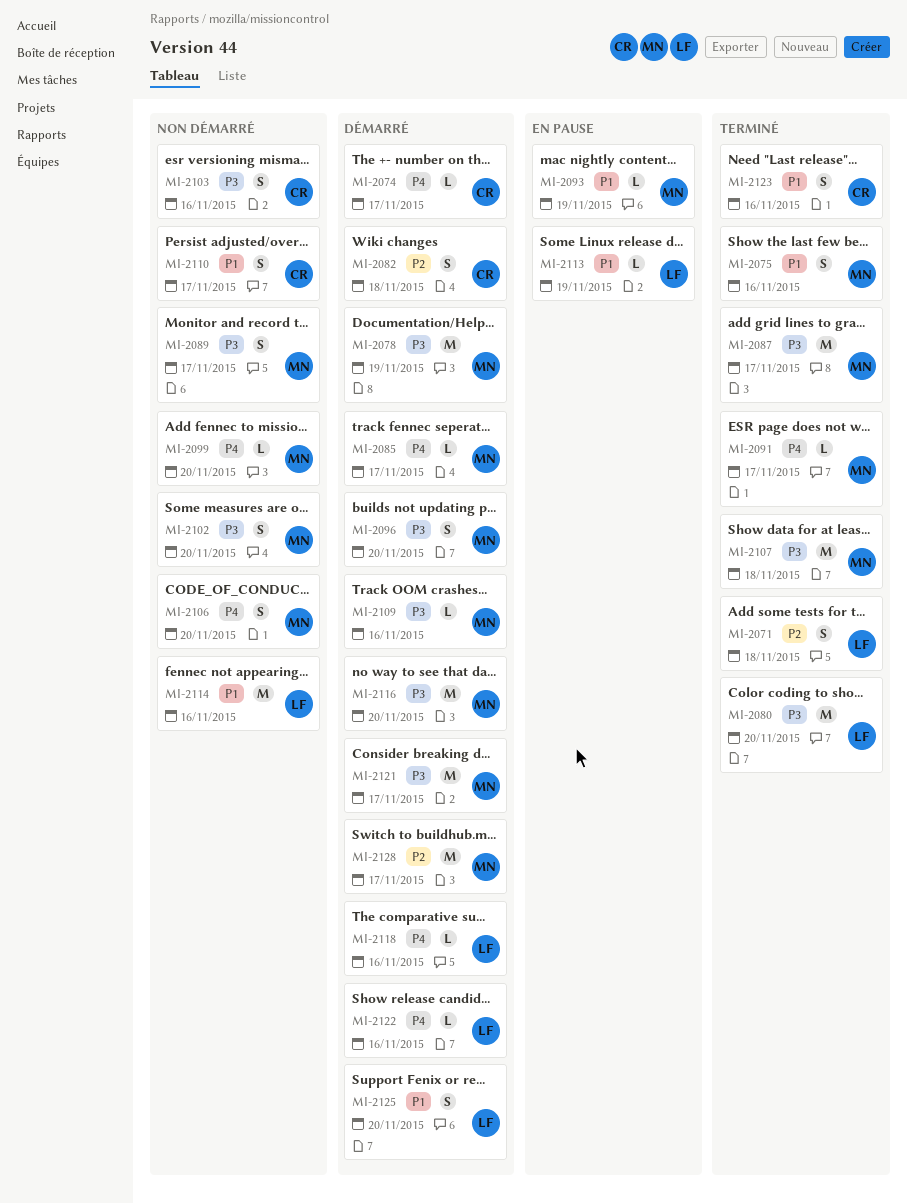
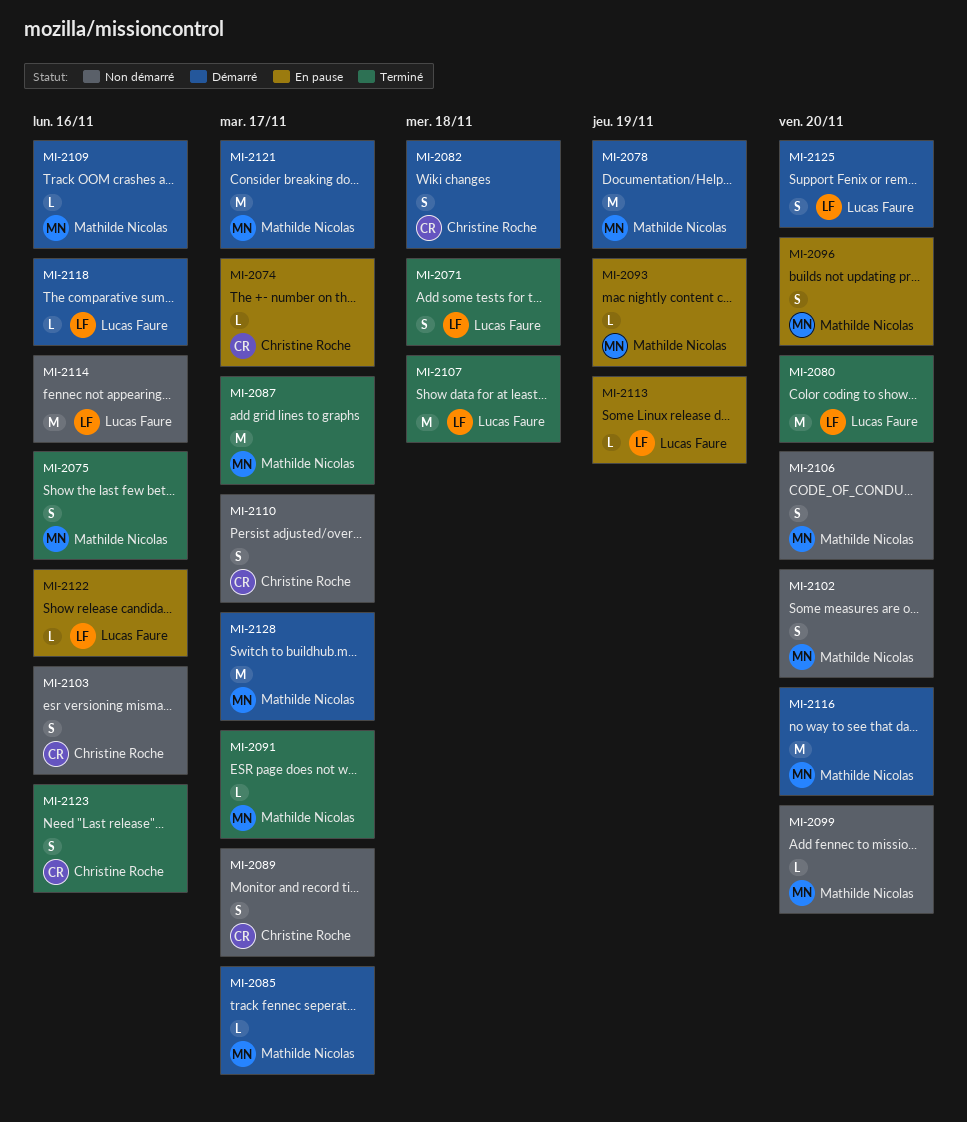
MI-2074, status: Démarré -> En pause
MI-2089, owner: Mathilde Nicolas -> Christine Roche
MI-2096, status: Démarré -> En pause
MI-2107, owner: Mathilde Nicolas -> Lucas Faure
MI-2122, status: Démarré -> En pause

